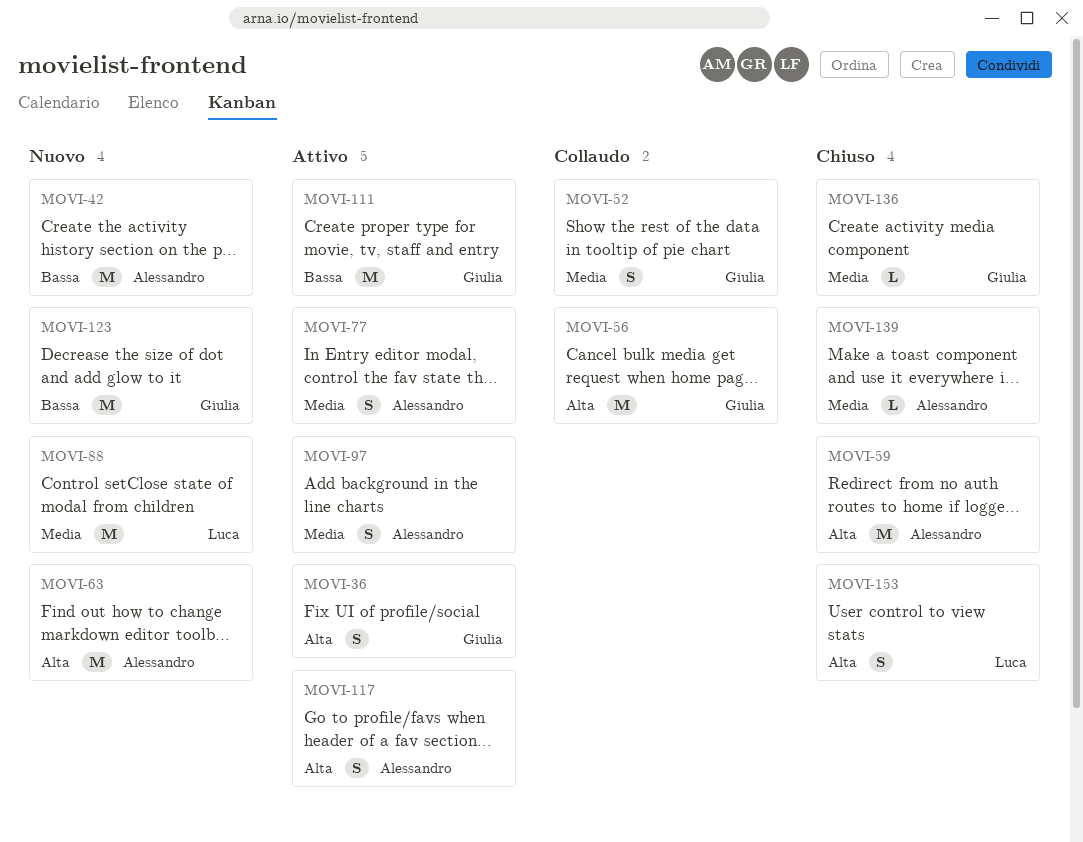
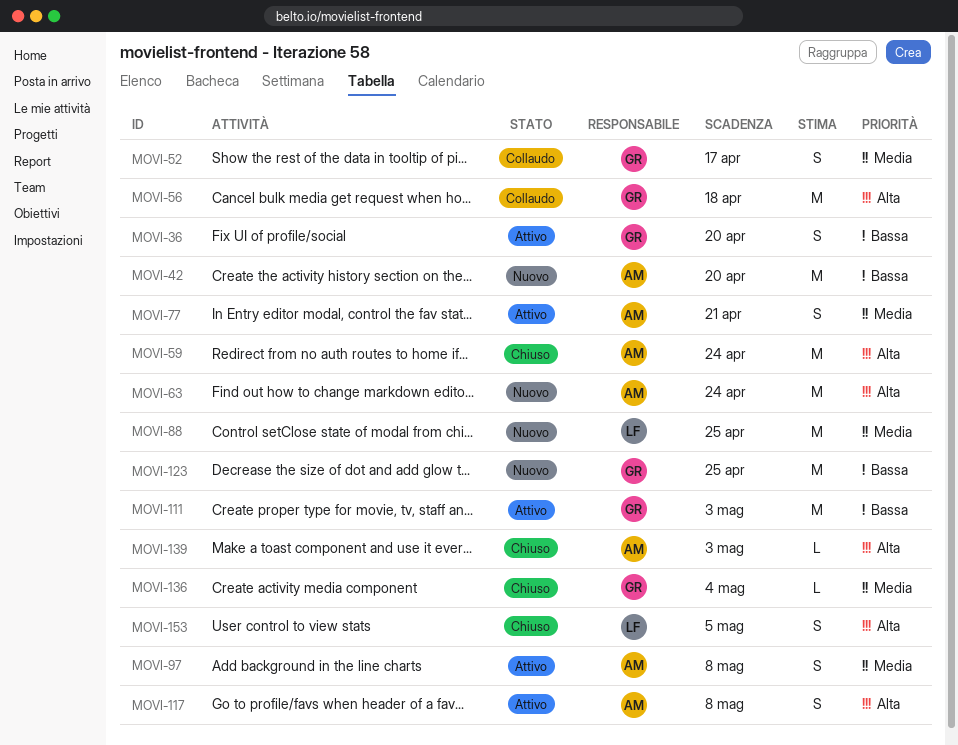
MOVI-36, priority: Alta -> Bassa
MOVI-139, priority: Media -> Alta

